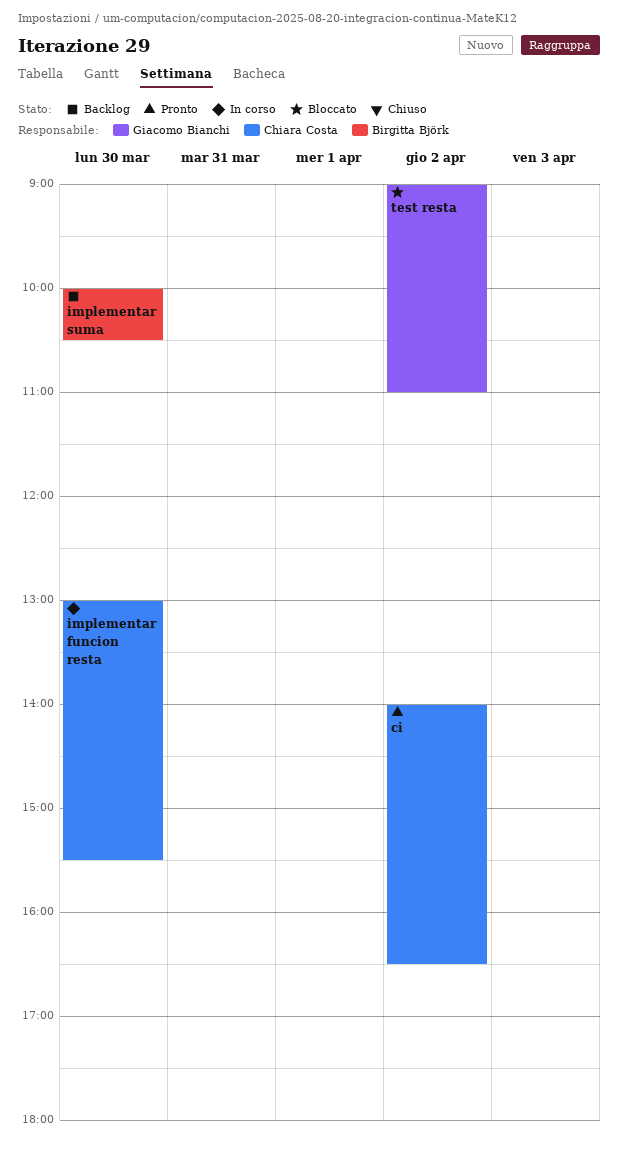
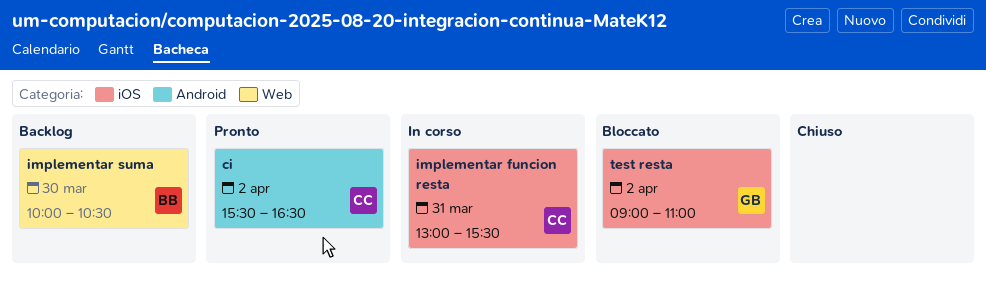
ci, begins: 14:00 -> 15:30
implementar funcion resta, day: Mar 30 -> Mar 31

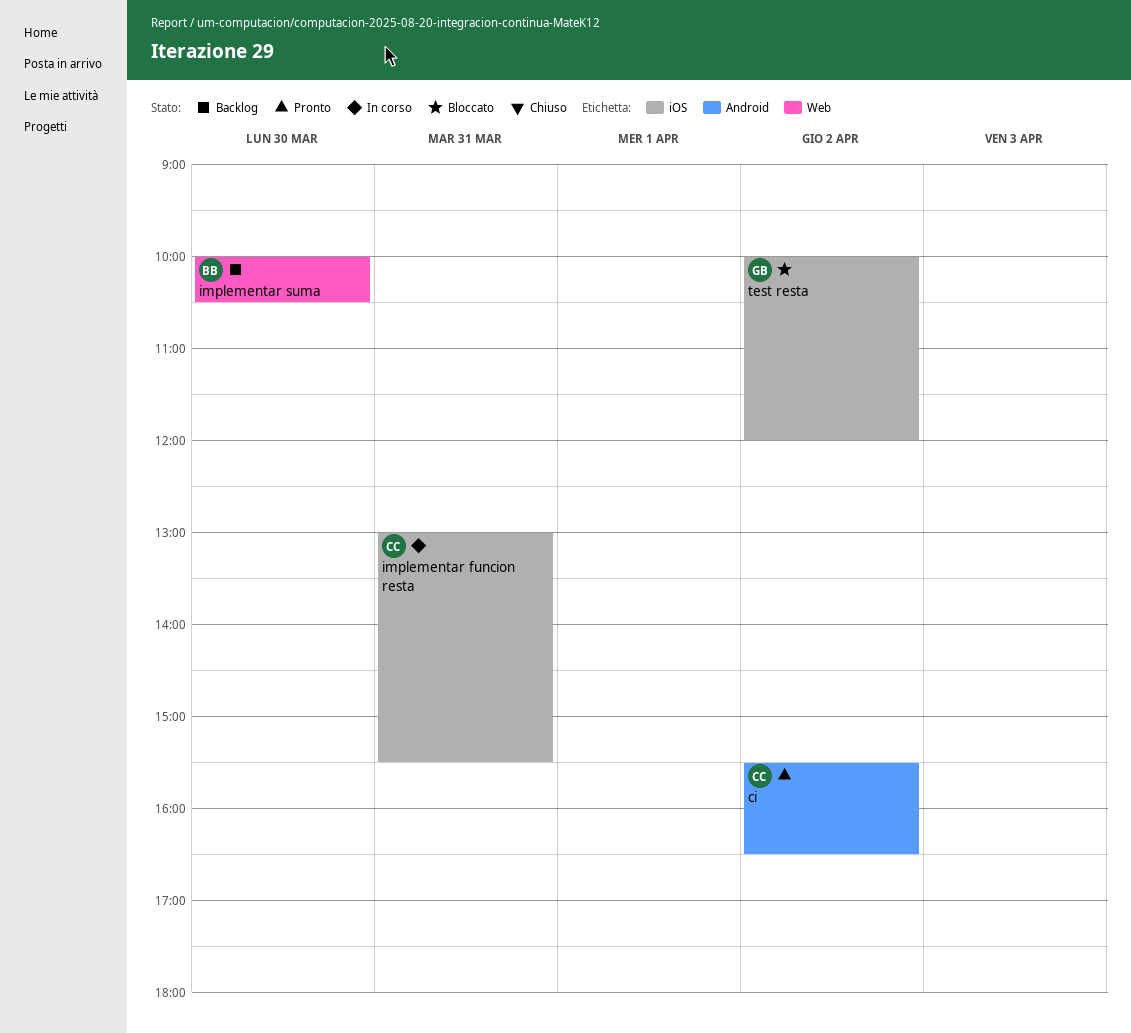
test resta, begins: 09:00 -> 10:00
test resta, ends: 11:00 -> 12:00

